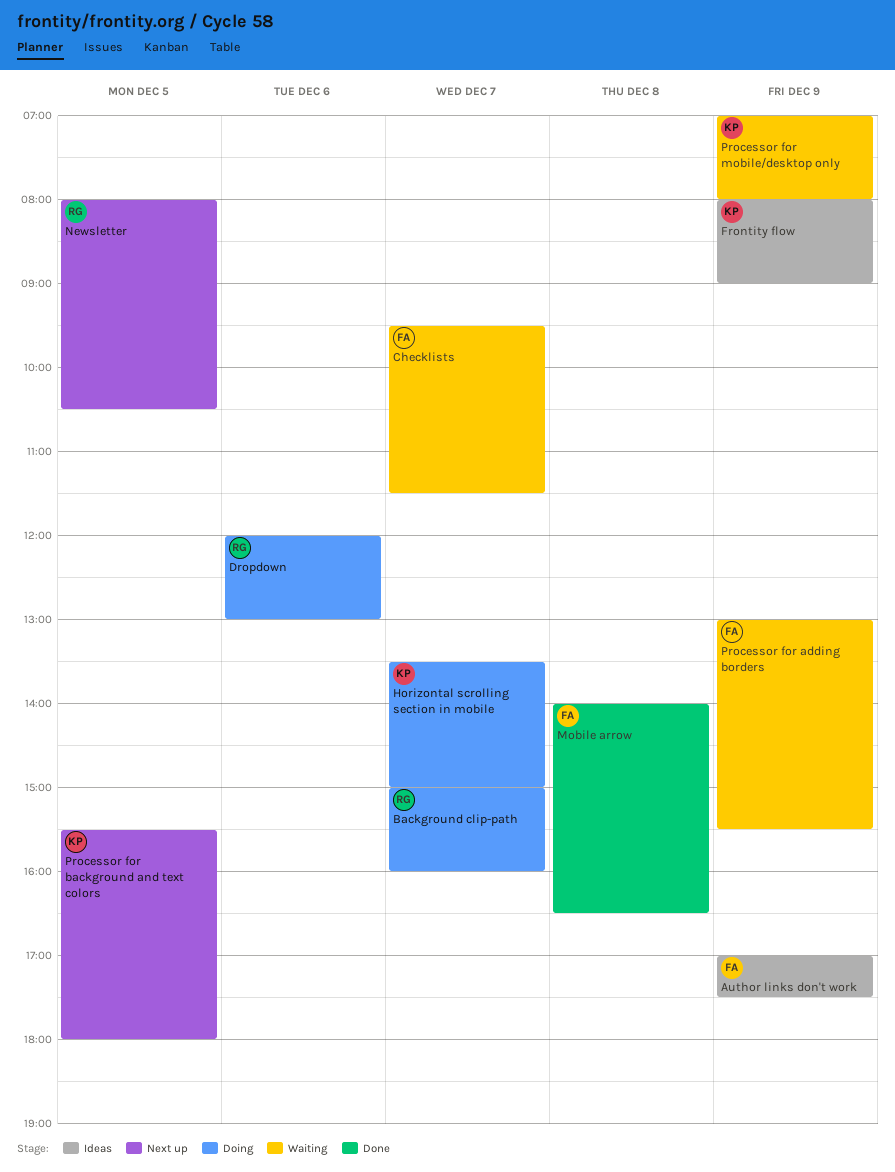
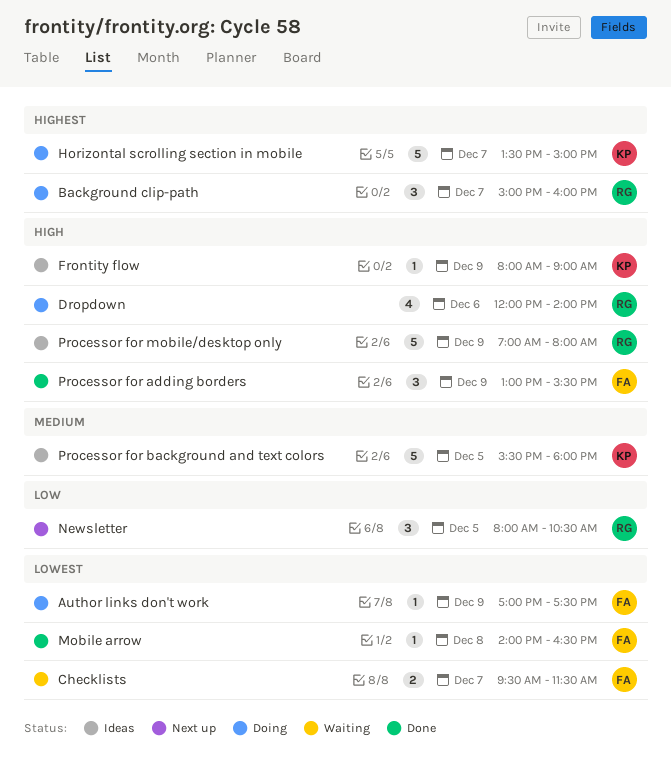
Author links don't work, status: Ideas -> Doing
Dropdown, ends: 13:00 -> 14:00
Processor for adding borders, status: Waiting -> Done
Processor for background and text colors, status: Next up -> Ideas
Processor for mobile/desktop only, status: Waiting -> Ideas
Processor for mobile/desktop only, owner: KP -> RG

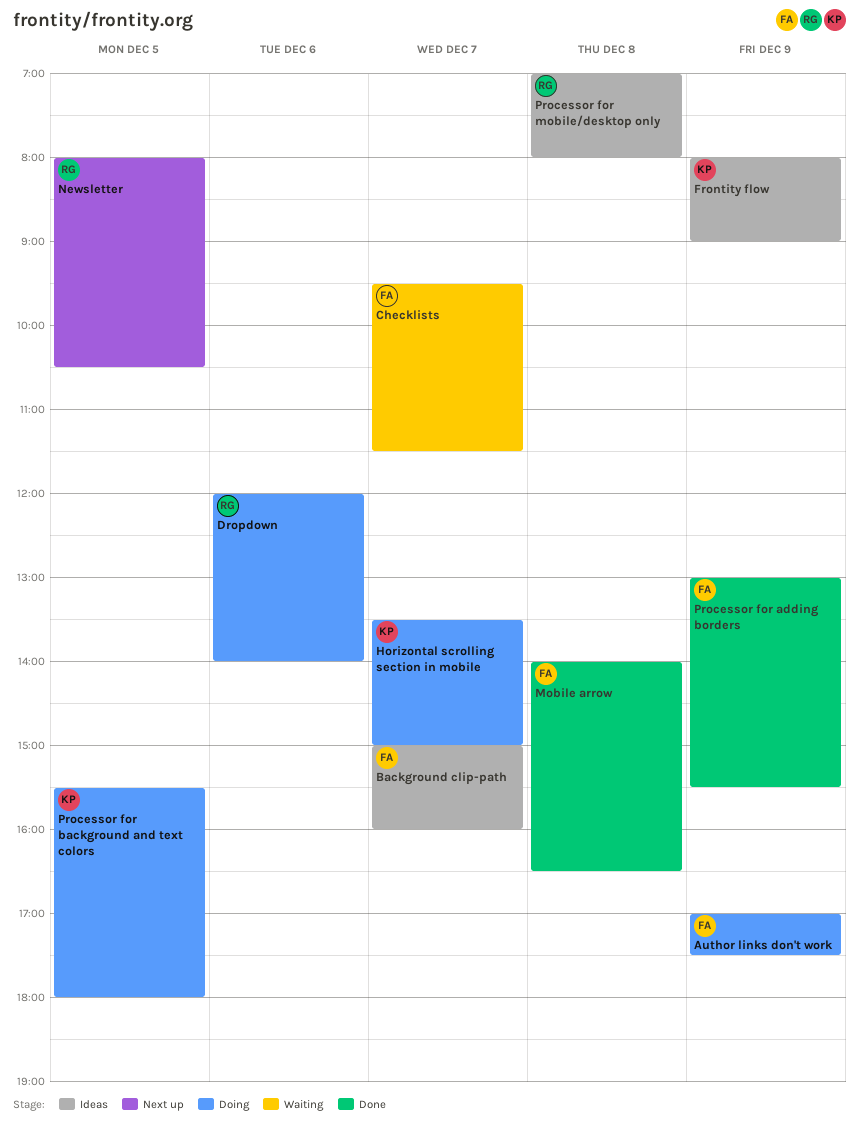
Background clip-path, status: Doing -> Ideas
Background clip-path, owner: RG -> FA
Processor for background and text colors, status: Ideas -> Doing
Processor for mobile/desktop only, day: Dec 9 -> Dec 8

